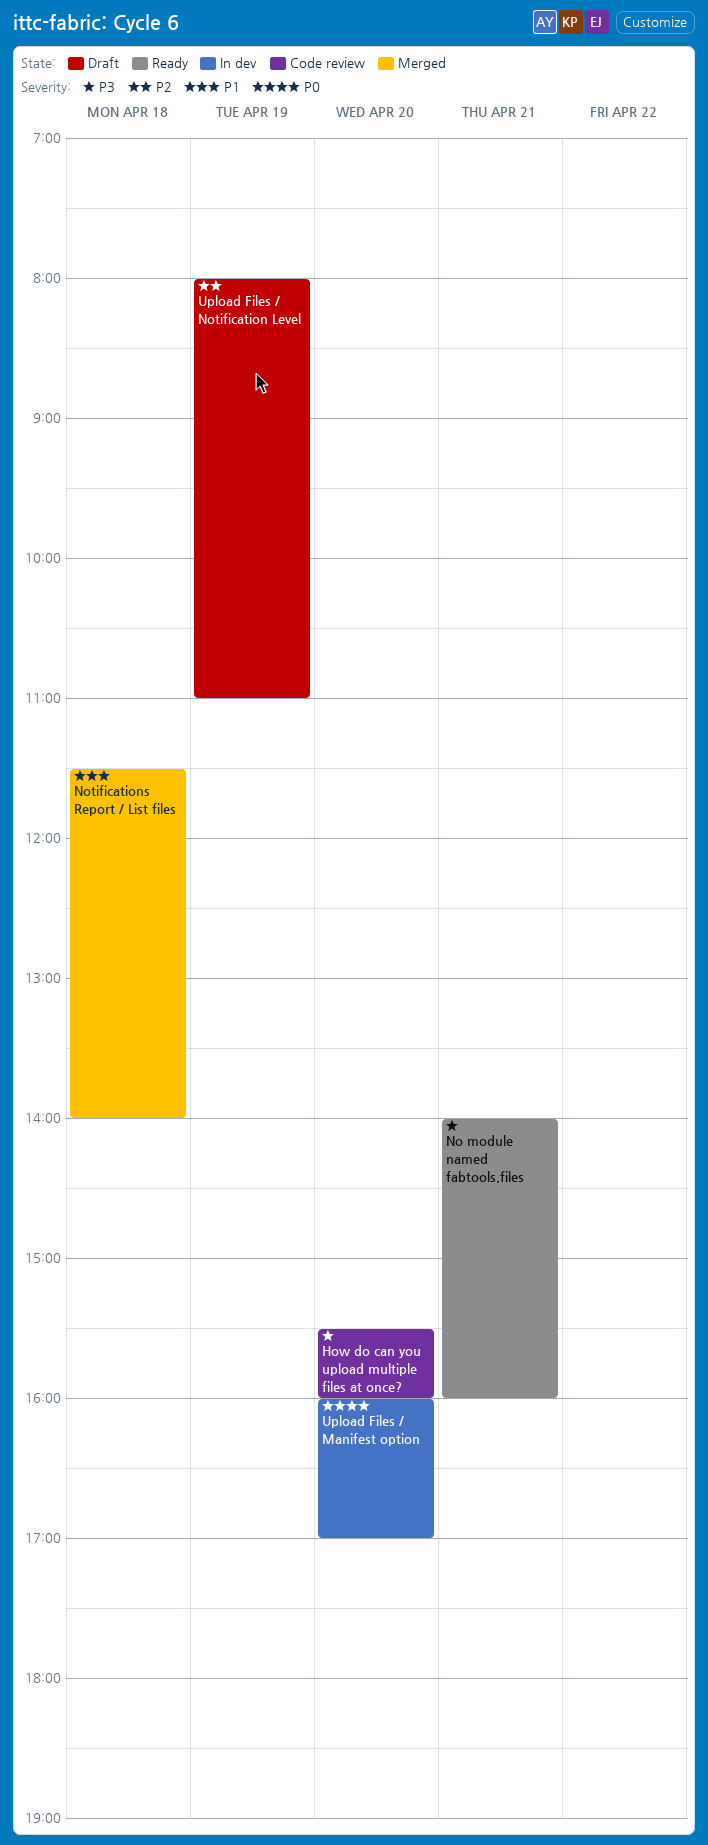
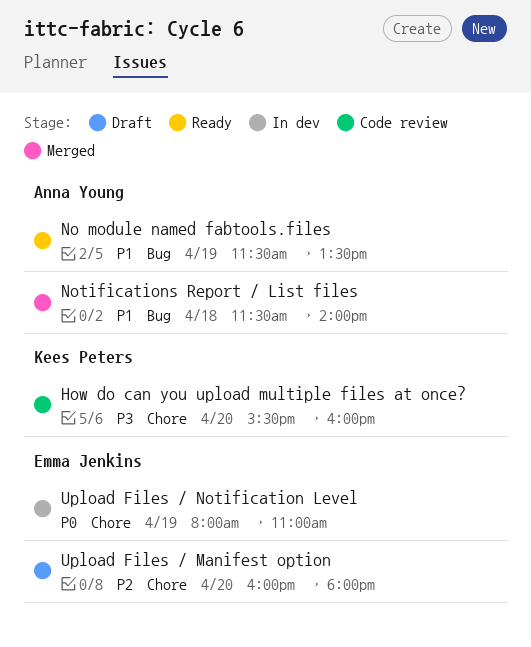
No module named fabtools.files, priority: P3 -> P1
No module named fabtools.files, day: Apr 21 -> Apr 19
No module named fabtools.files, begins: 14:00 -> 11:30
No module named fabtools.files, ends: 16:00 -> 13:30
Upload Files / Manifest option, status: In dev -> Draft
Upload Files / Manifest option, priority: P0 -> P2
Upload Files / Manifest option, ends: 17:00 -> 18:00
Upload Files / Notification Level, status: Draft -> In dev
Upload Files / Notification Level, priority: P2 -> P0

